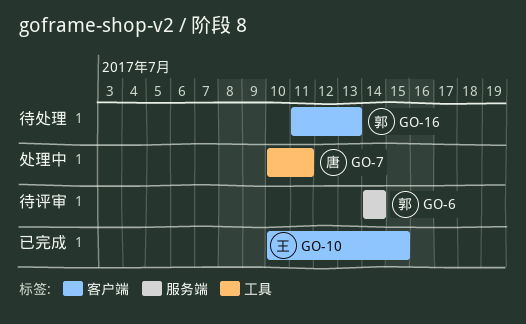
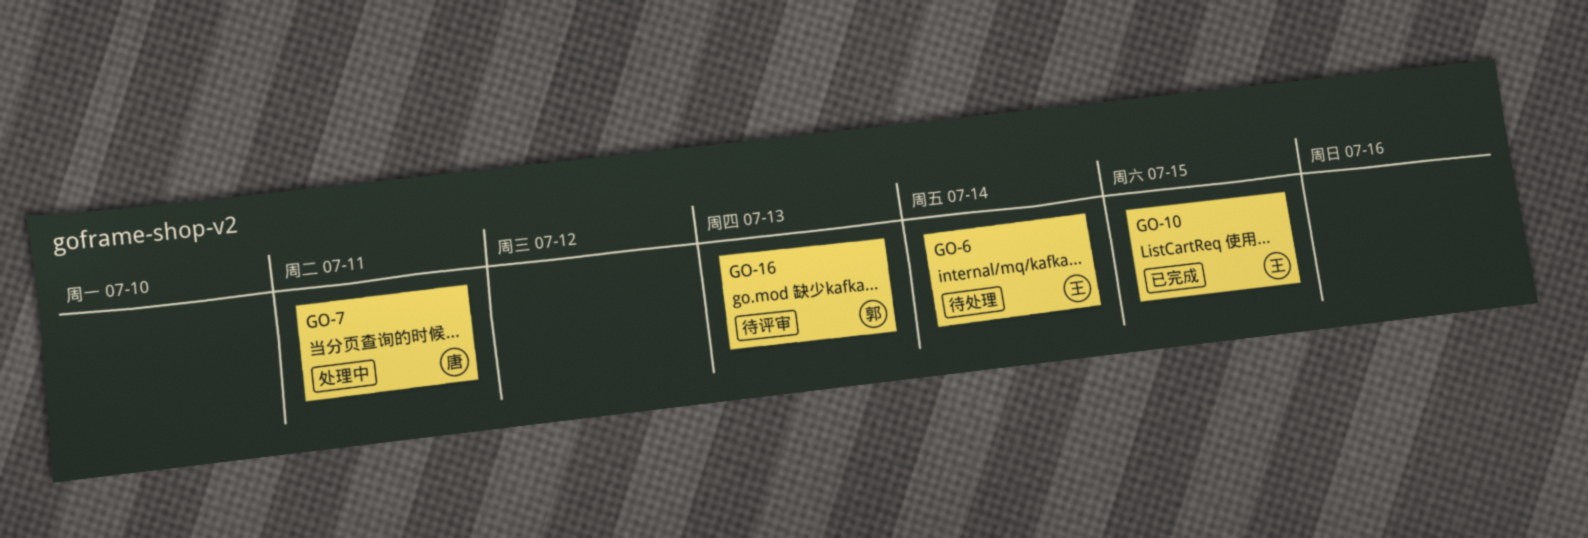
GO-6, status: 待评审 -> 待处理
GO-6, owner: 郭 -> 王
GO-16, status: 待处理 -> 待评审

